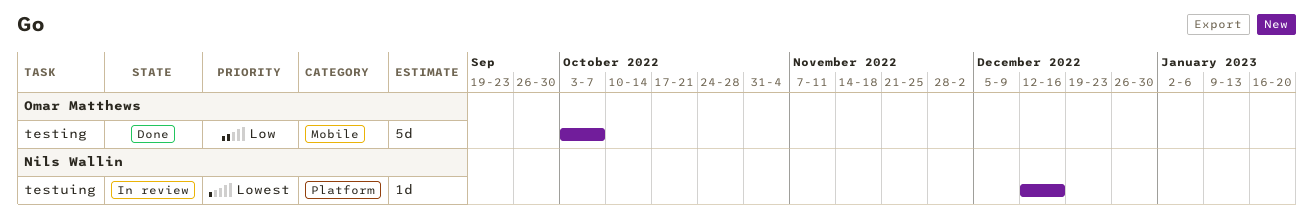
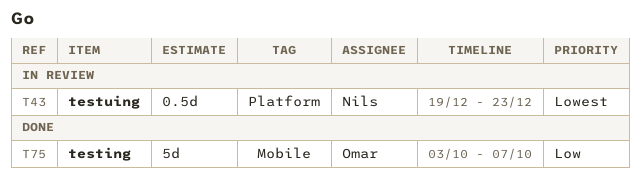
testuing, estimate: 1d -> 0.5d
testuing, start: Dec 12 -> Dec 19
testuing, due: Dec 16 -> Dec 23

